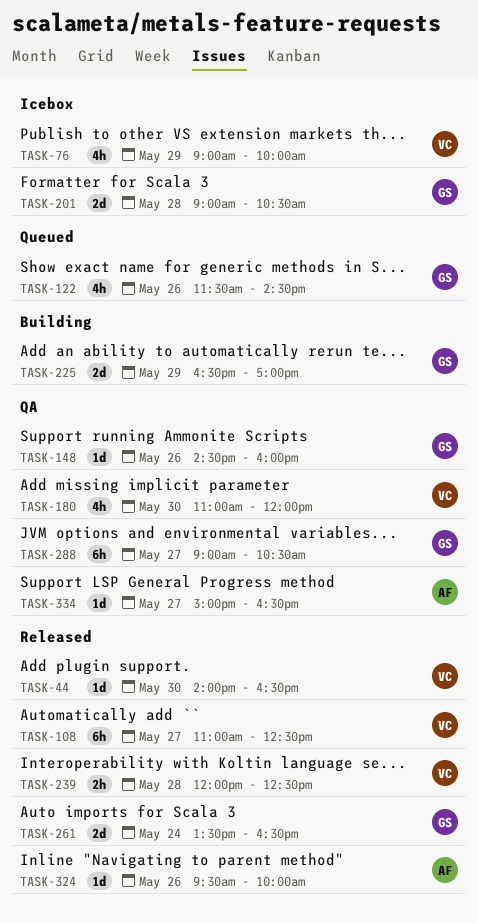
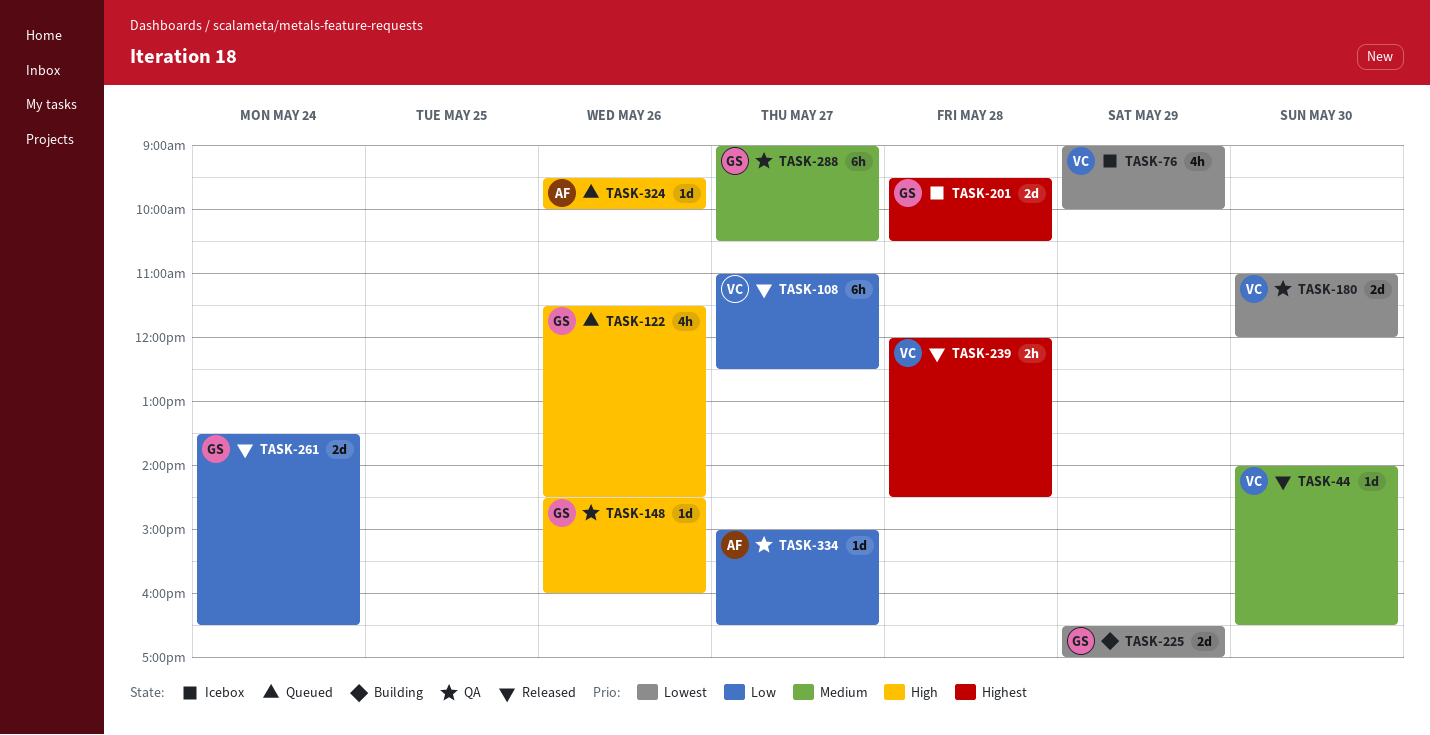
TASK-180, estimate: 4h -> 2d
TASK-201, begins: 09:00 -> 09:30
TASK-239, ends: 12:30 -> 14:30
TASK-324, status: Released -> Queued

